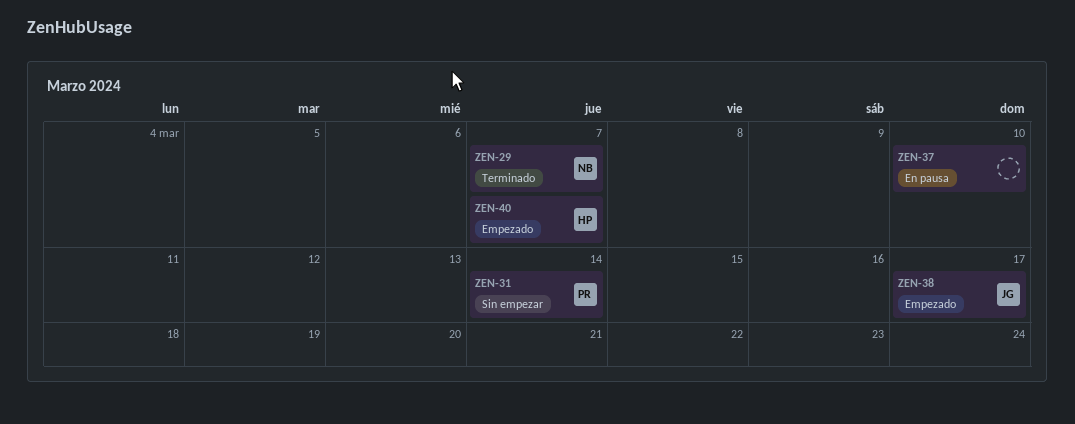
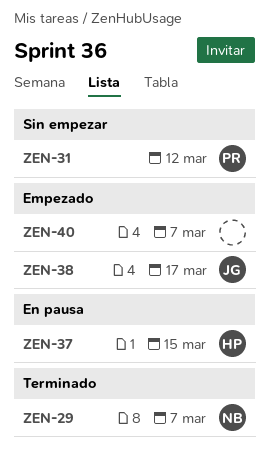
ZEN-31, due: Mar 14 -> Mar 12
ZEN-37, owner: none -> HP
ZEN-37, due: Mar 10 -> Mar 15
ZEN-40, owner: HP -> none

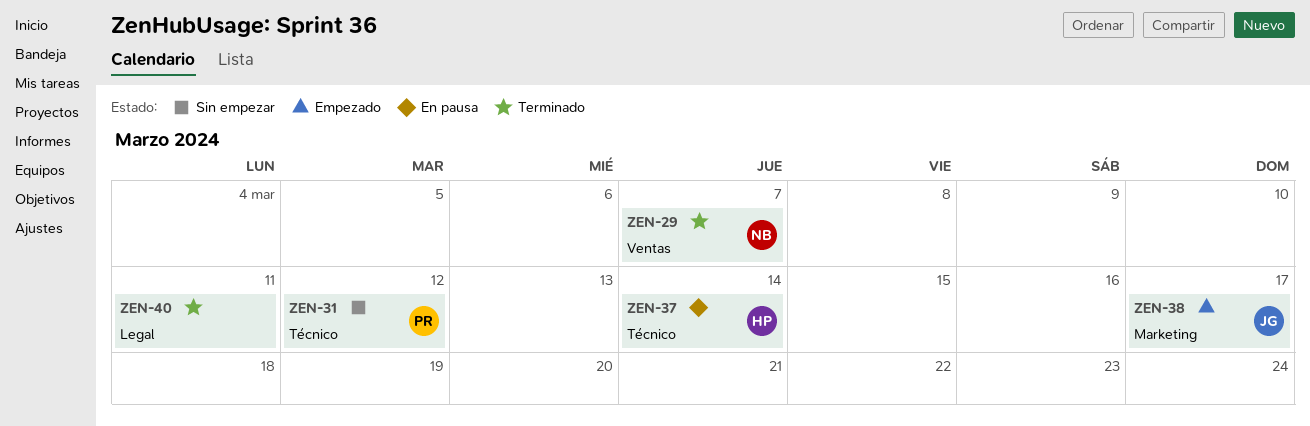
ZEN-37, due: Mar 15 -> Mar 14
ZEN-40, status: Empezado -> Terminado
ZEN-40, due: Mar 7 -> Mar 11

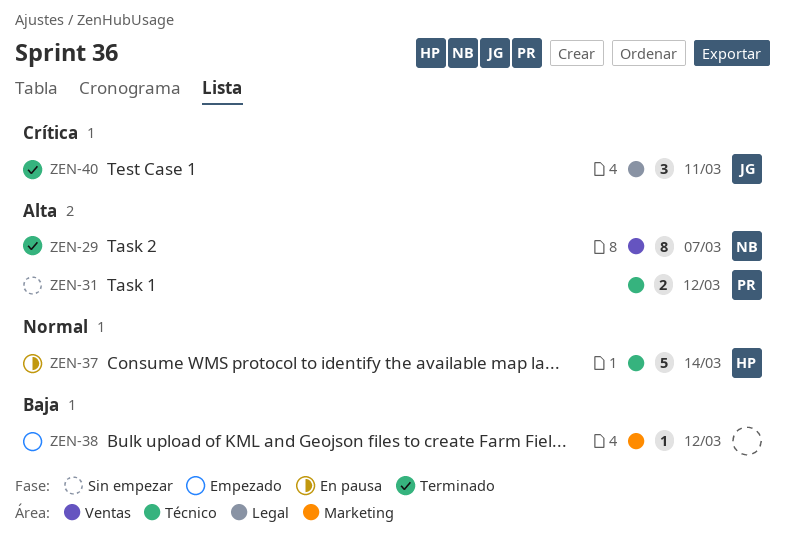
ZEN-38, owner: JG -> none
ZEN-38, due: Mar 17 -> Mar 12
ZEN-40, owner: none -> JG

